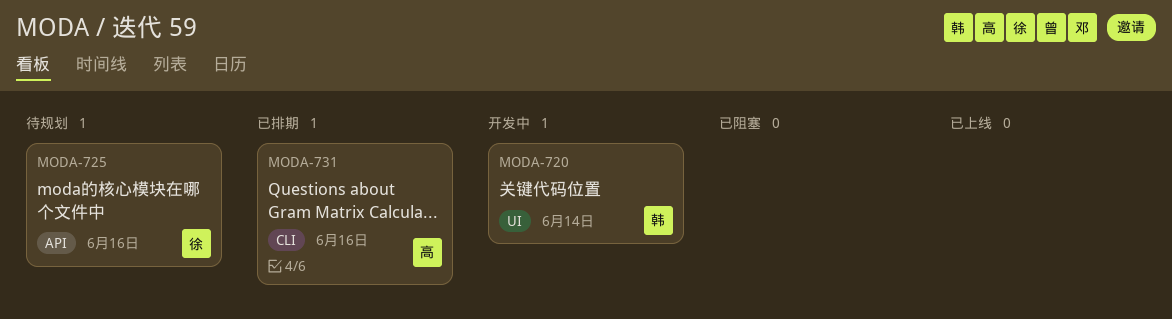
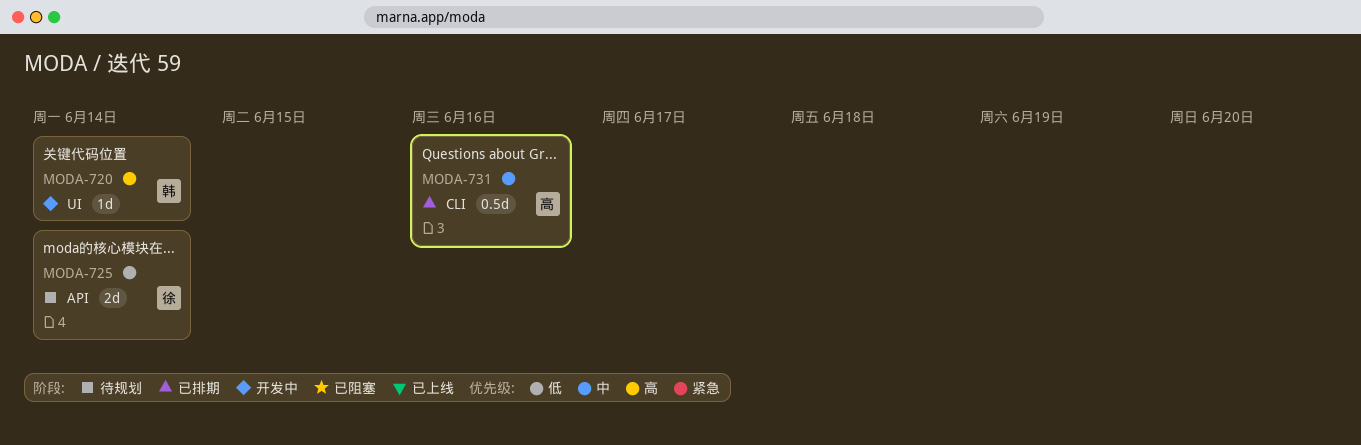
MODA-725, due: Jun 16 -> Jun 14

